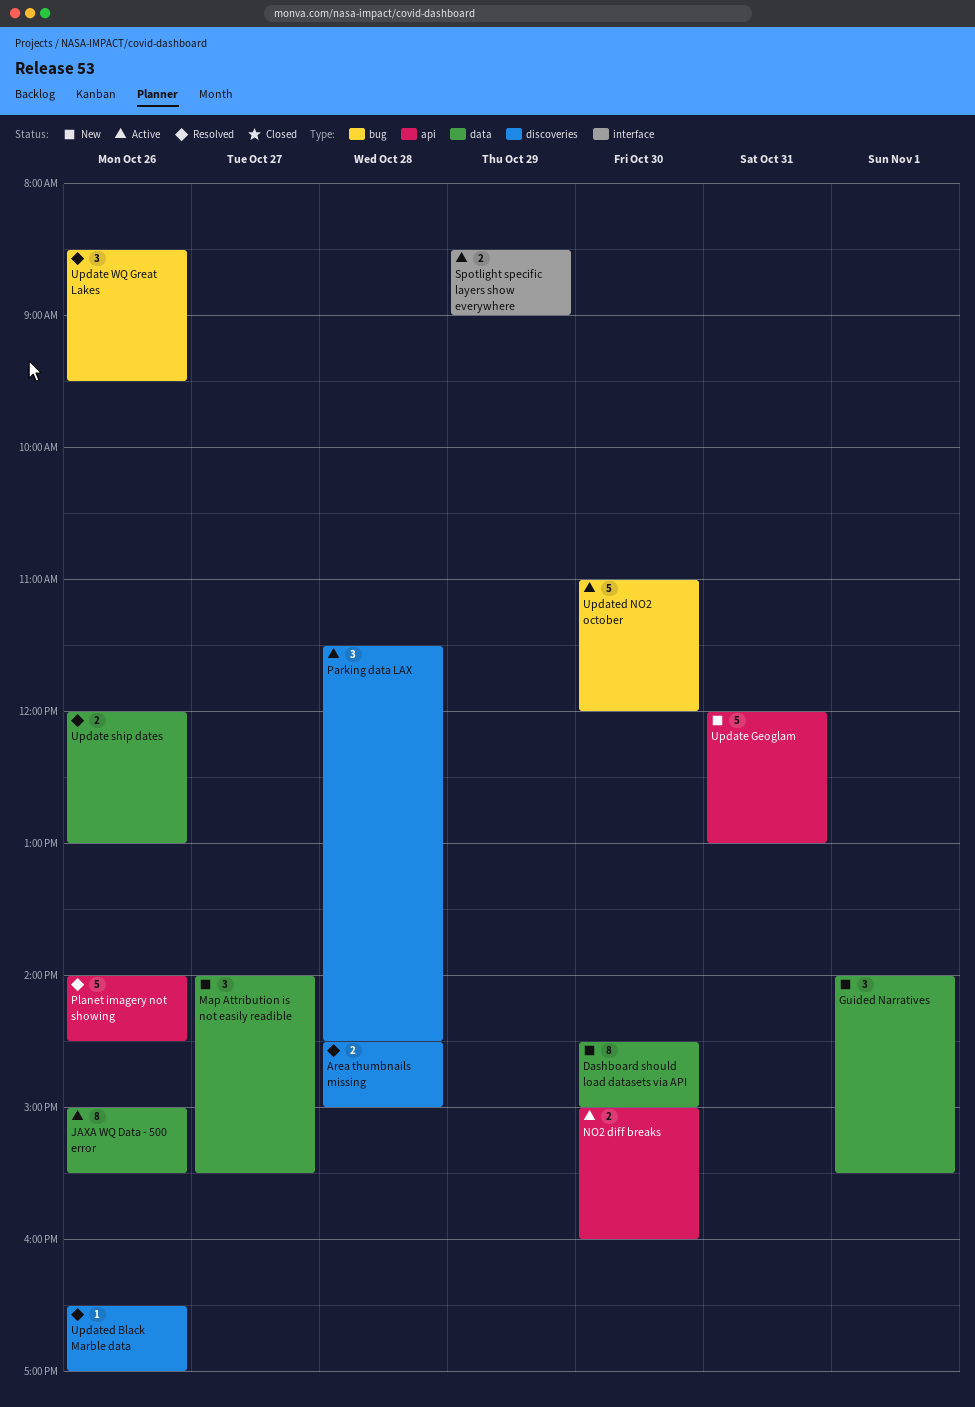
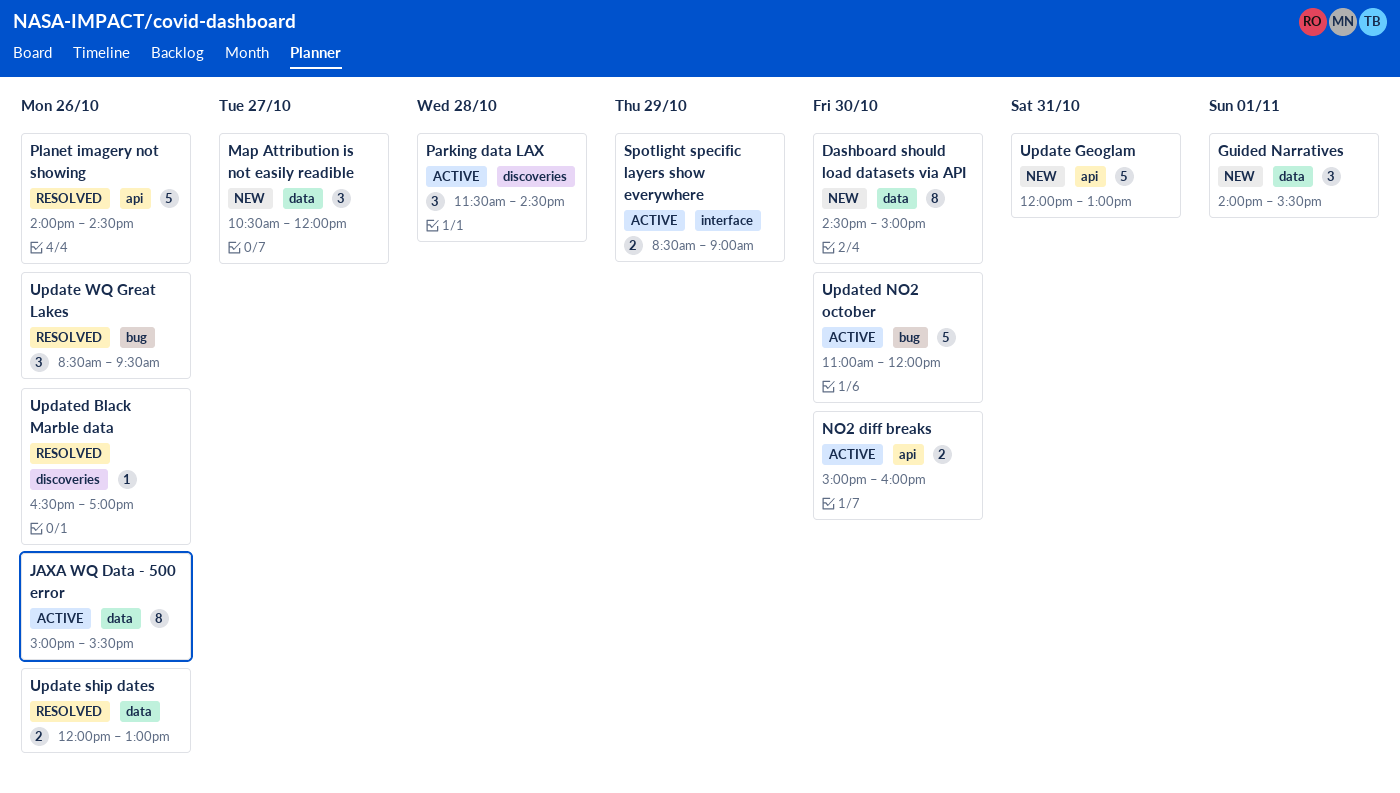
Area thumbnails missing: present -> none
Map Attribution is not easily readible, begins: 14:00 -> 10:30
Map Attribution is not easily readible, ends: 15:30 -> 12:00

